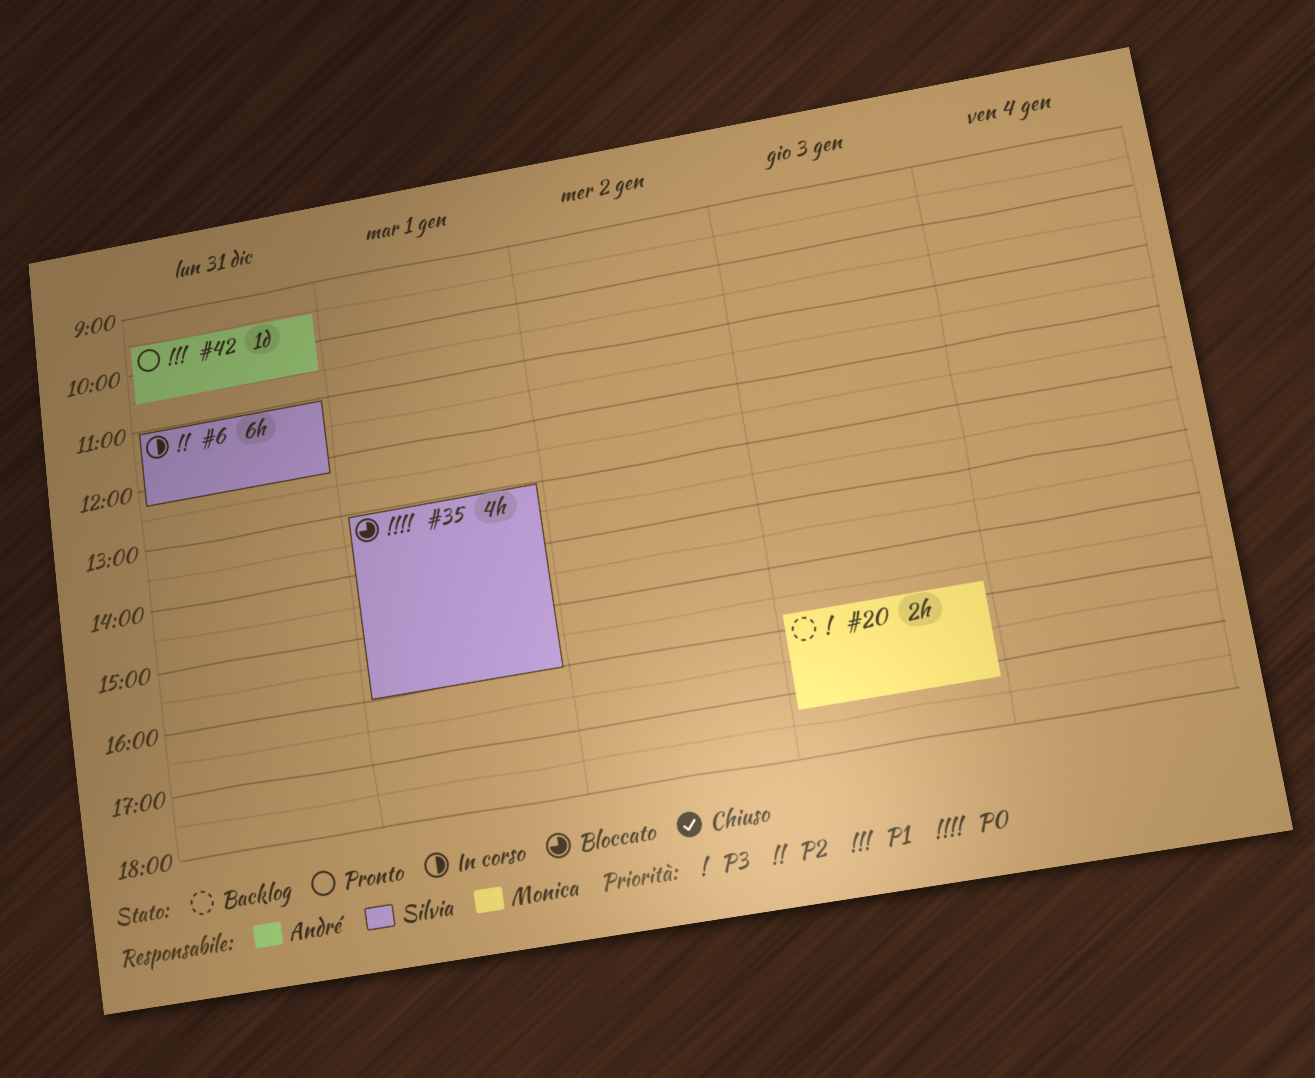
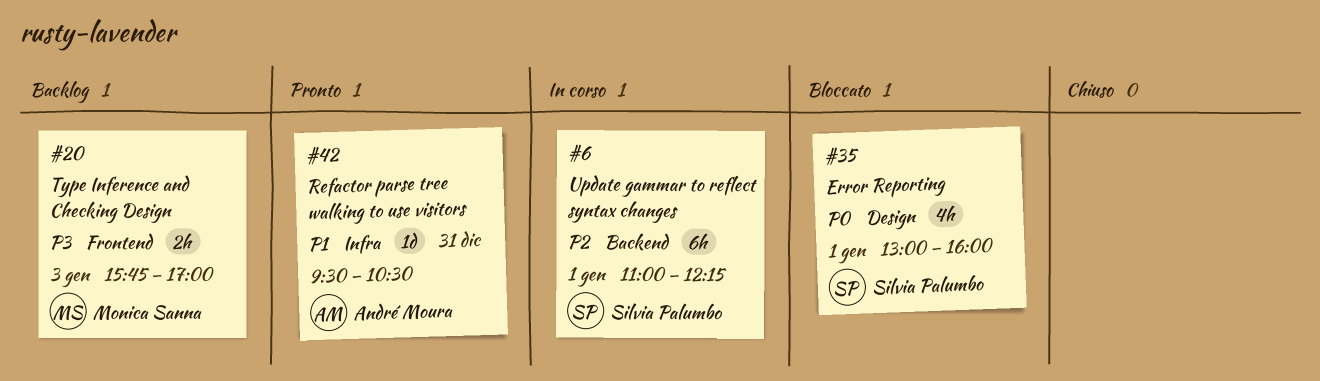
#6, day: Dec 31 -> Jan 1
#20, ends: 17:15 -> 17:00

